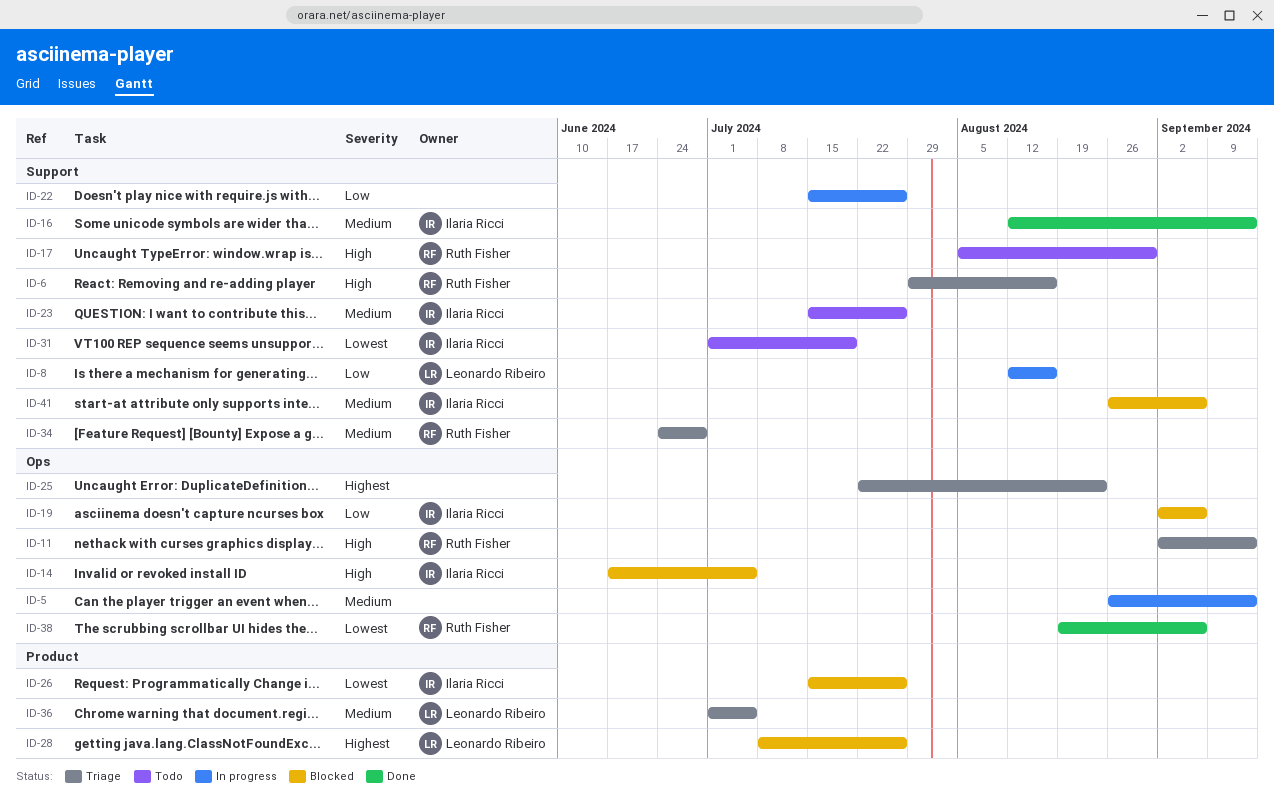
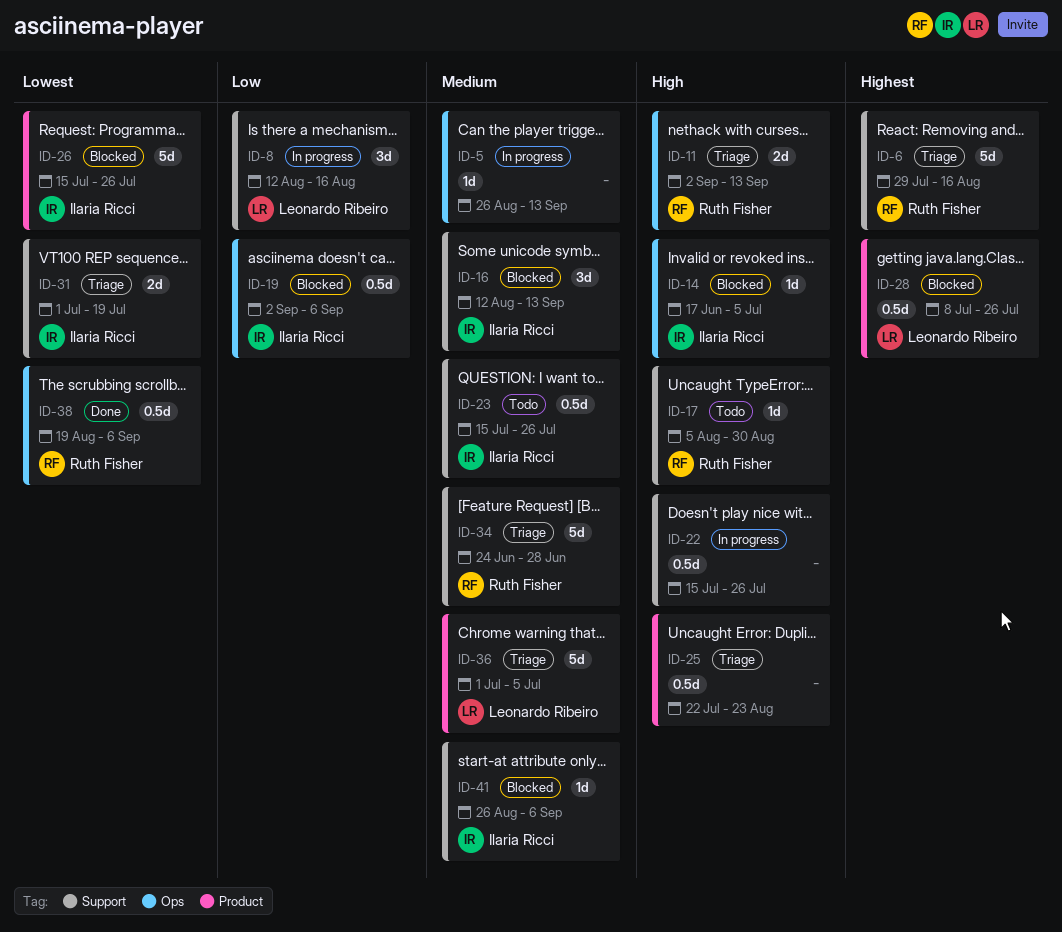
ID-6, priority: High -> Highest
ID-16, status: Done -> Blocked
ID-22, priority: Low -> High
ID-25, priority: Highest -> High
ID-25, label: Ops -> Product
ID-31, status: Todo -> Triage

